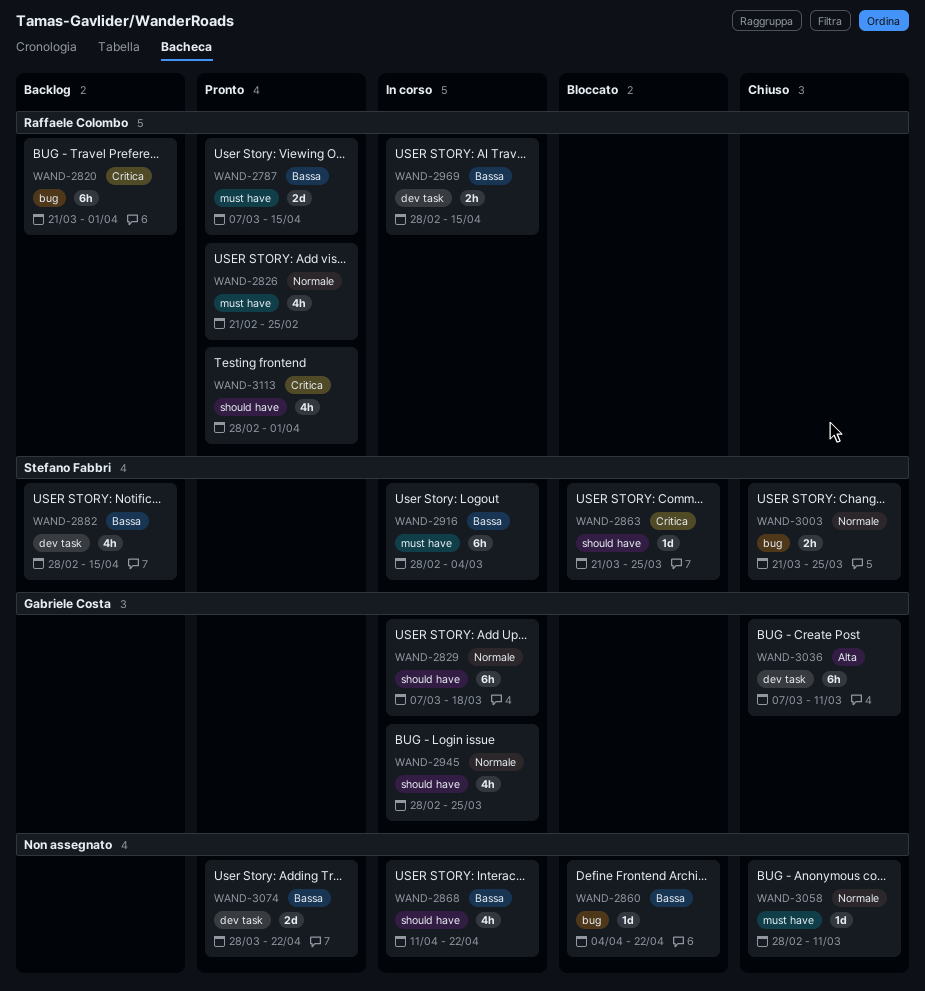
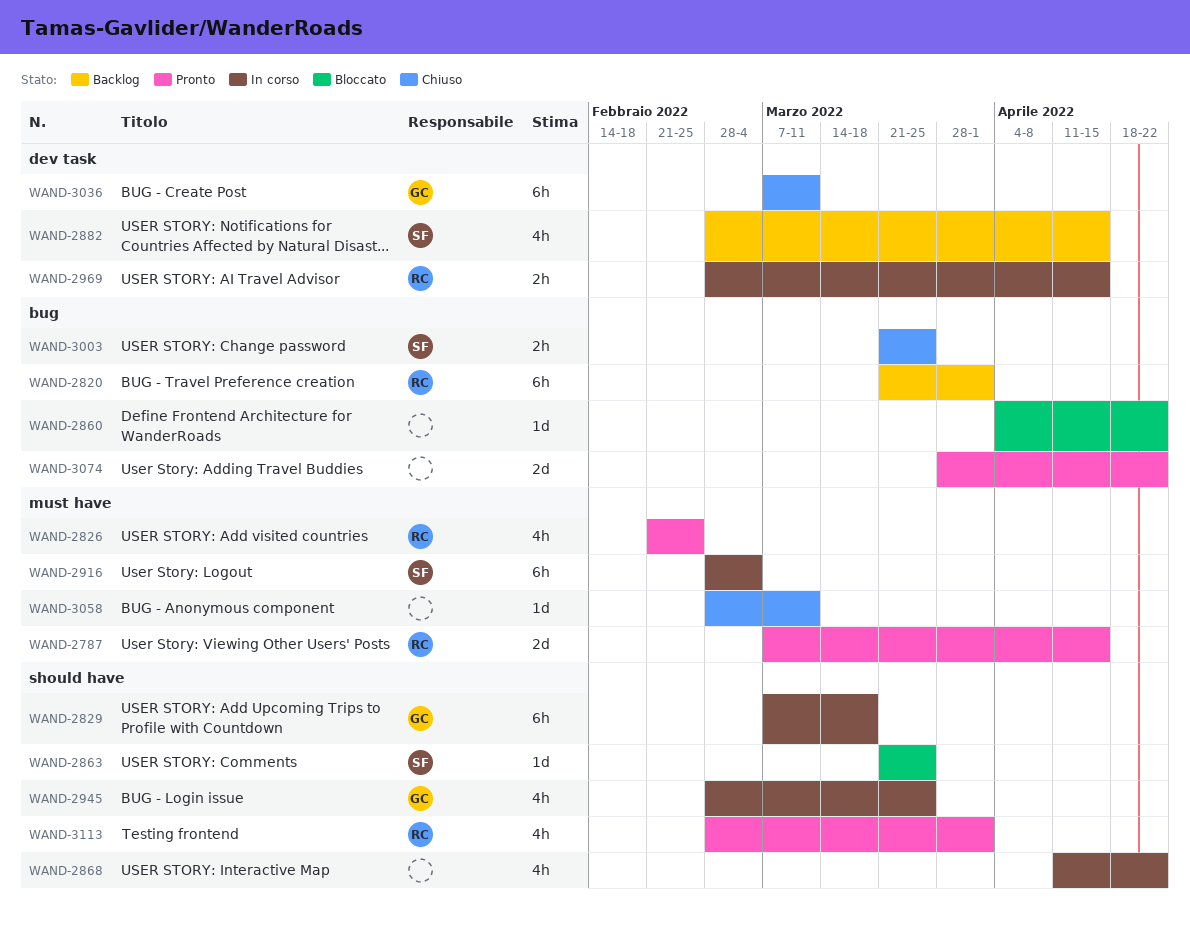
WAND-3074, label: dev task -> bug

